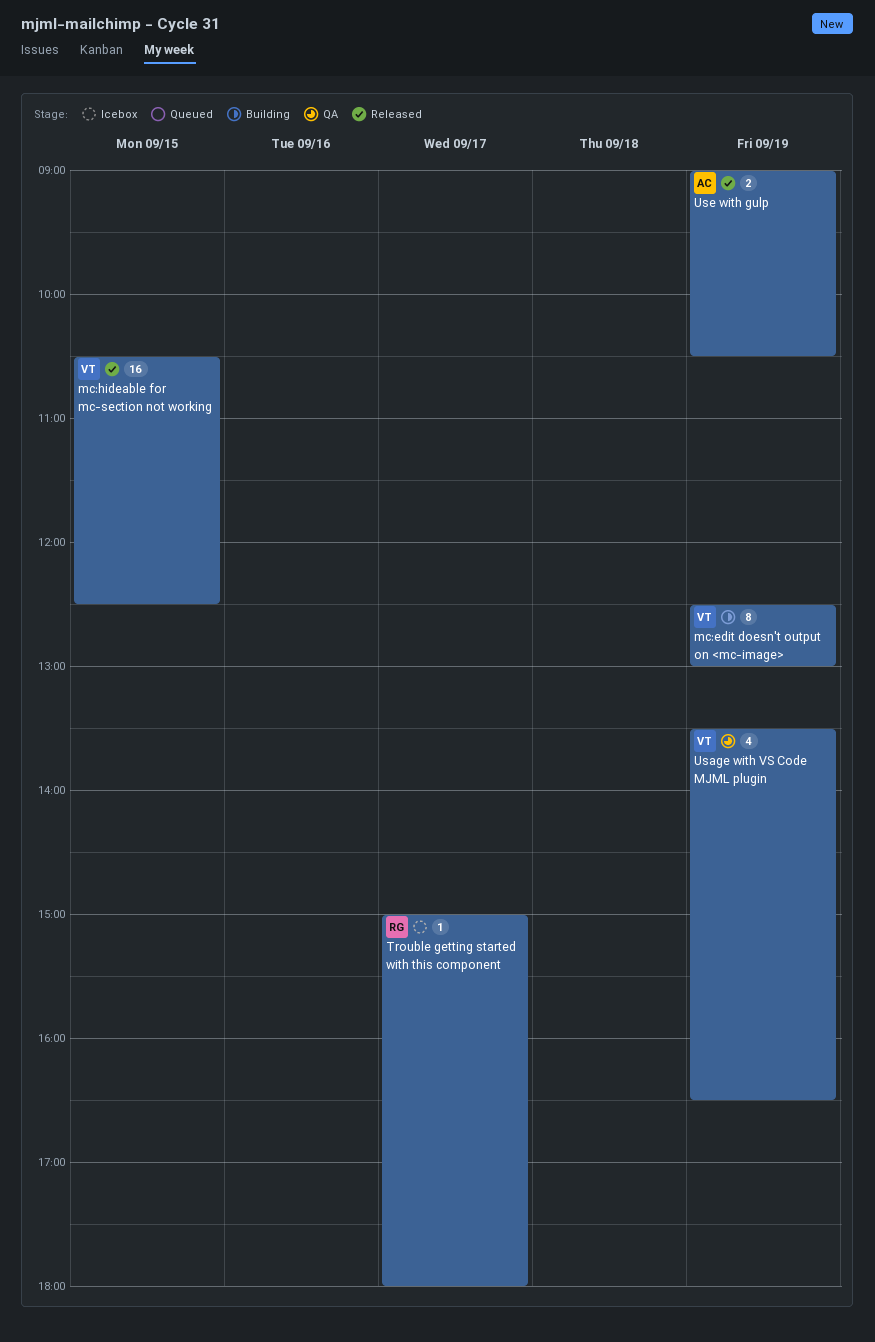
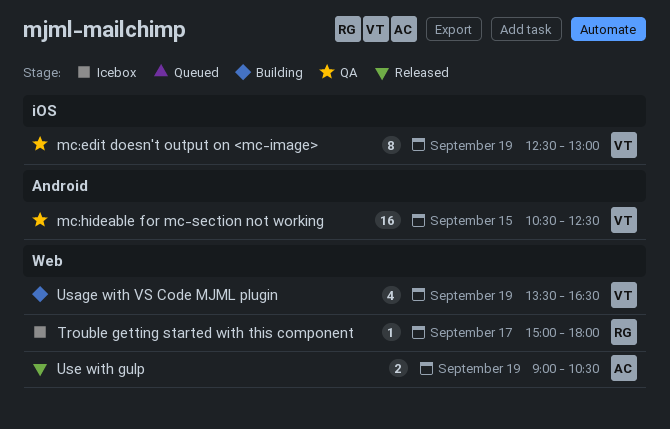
mc:edit doesn't output on <mc-image>, status: Building -> QA
mc:hideable for mc-section not working, status: Released -> QA
Usage with VS Code MJML plugin, status: QA -> Building

